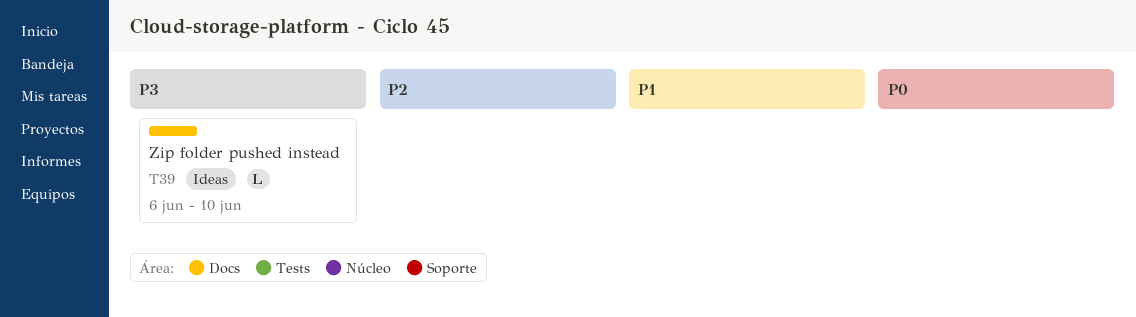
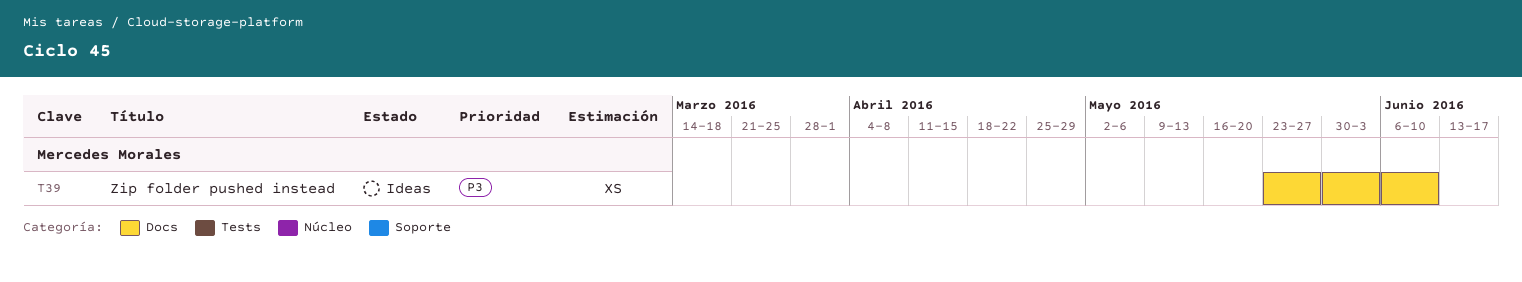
T39, estimate: L -> XS
T39, start: Jun 6 -> May 23

